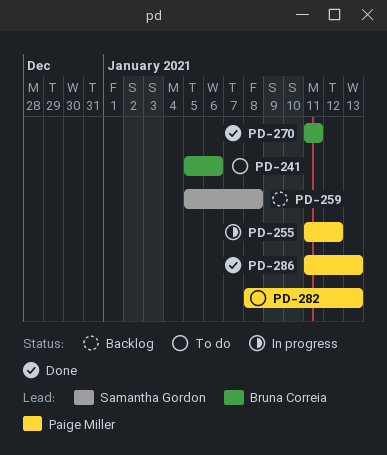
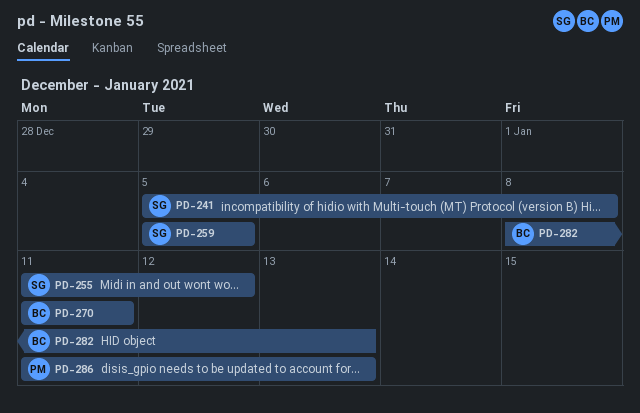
PD-241, owner: Bruna Correia -> Samantha Gordon
PD-241, due: Jan 6 -> Jan 8
PD-255, owner: Paige Miller -> Samantha Gordon
PD-259, due: Jan 8 -> Jan 5
PD-282, owner: Paige Miller -> Bruna Correia

